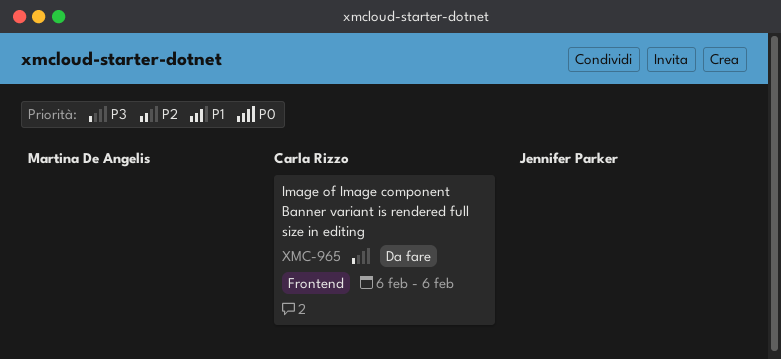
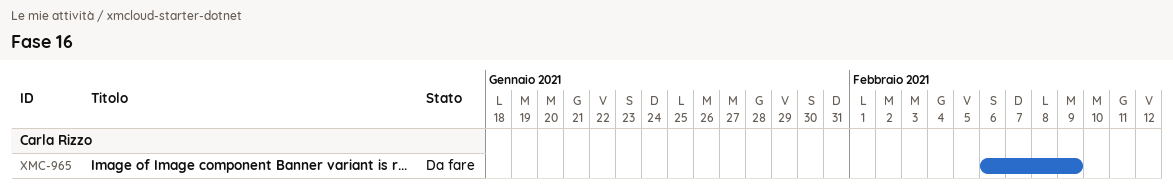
XMC-965, due: Feb 6 -> Feb 9

